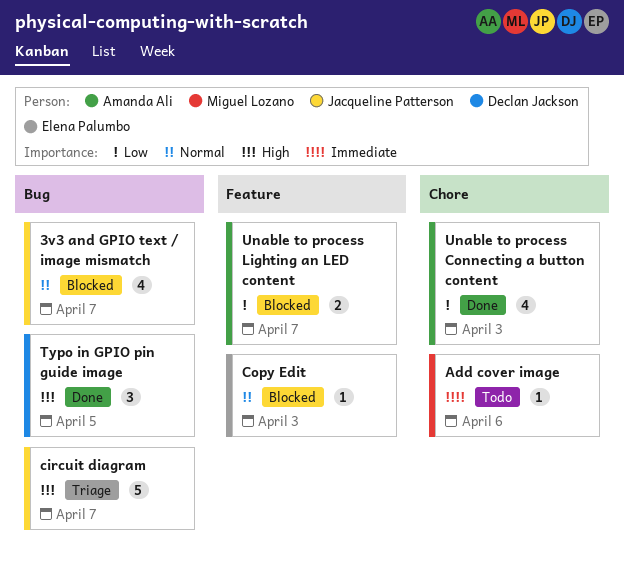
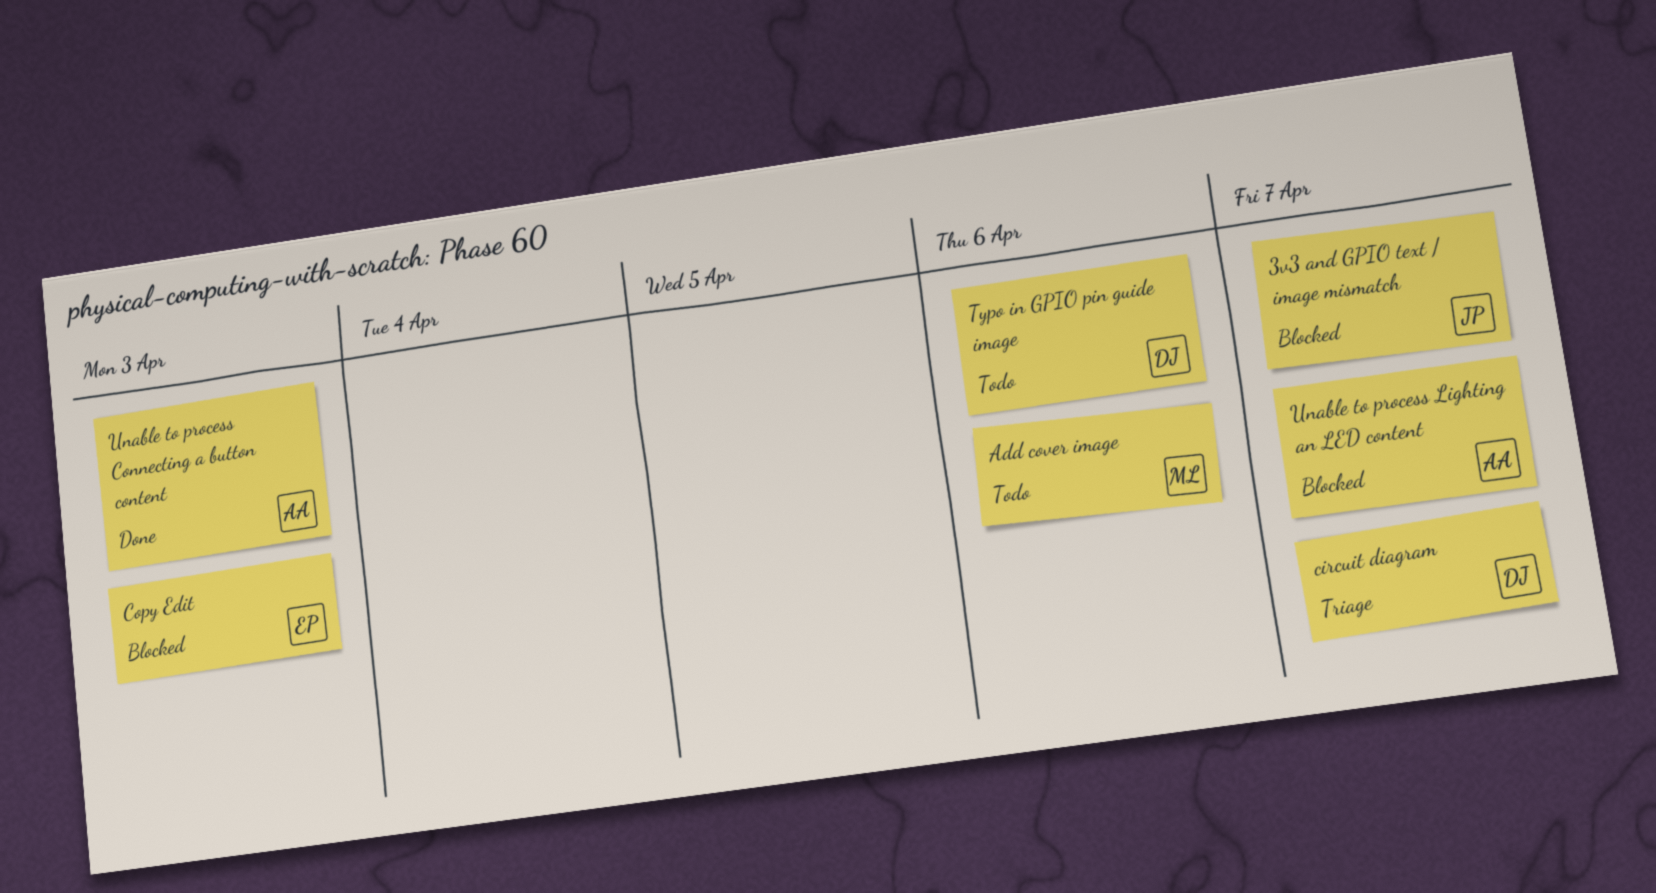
circuit diagram, owner: Jacqueline Patterson -> Declan Jackson
Typo in GPIO pin guide image, status: Done -> Todo
Typo in GPIO pin guide image, due: Apr 5 -> Apr 6

